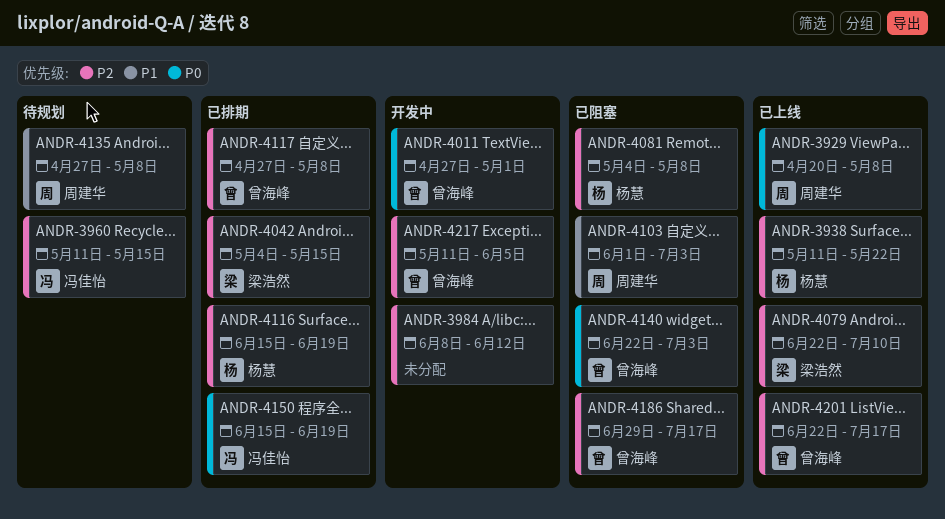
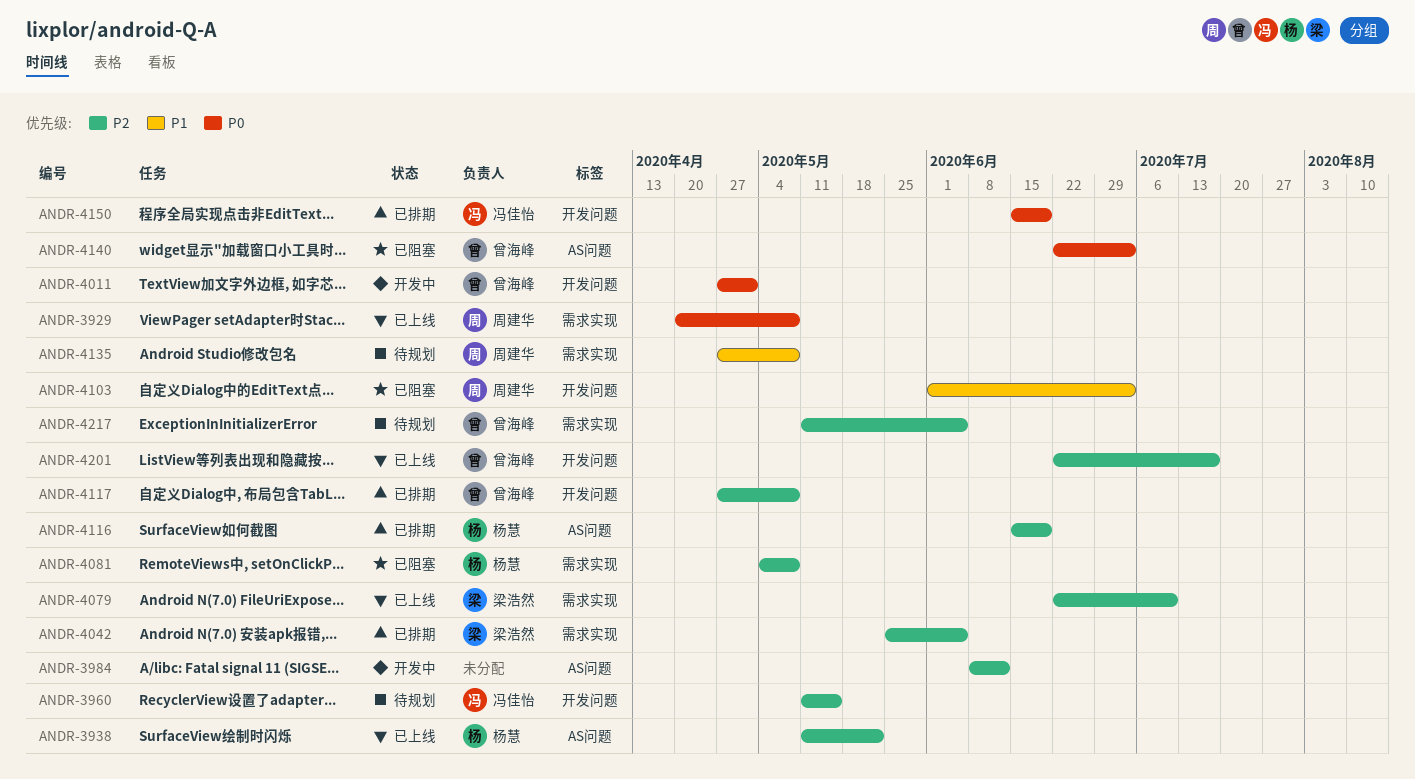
ANDR-4042, start: May 4 -> May 25
ANDR-4042, due: May 15 -> Jun 5
ANDR-4186: present -> none
ANDR-4217, status: 开发中 -> 待规划

